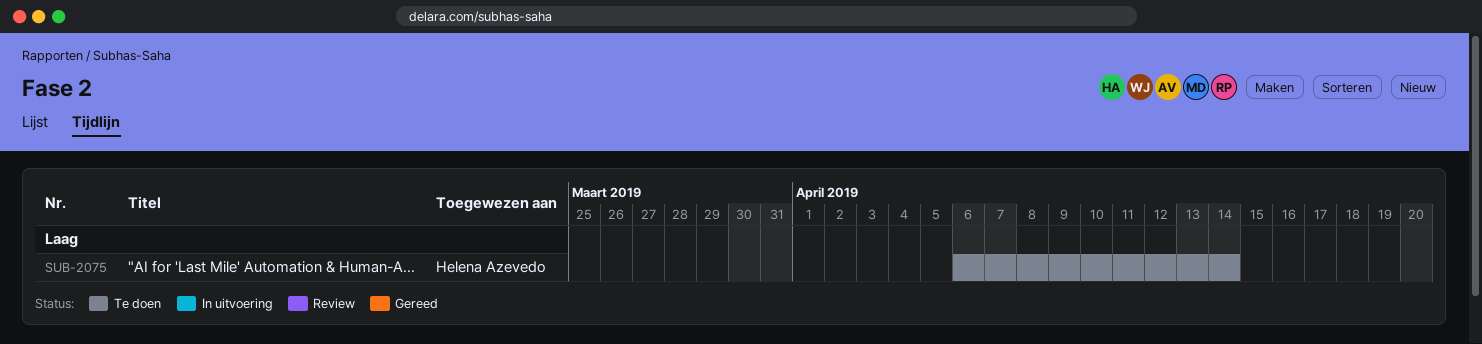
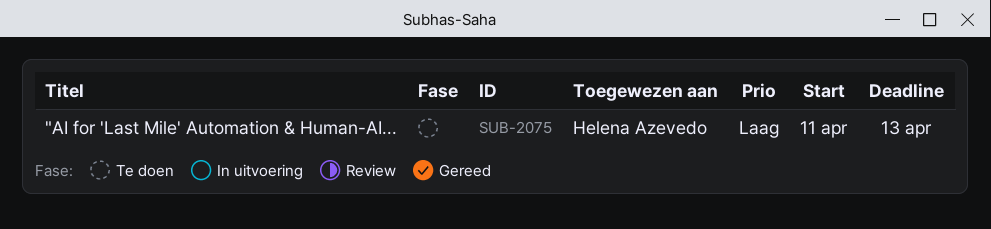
SUB-2075, start: Apr 6 -> Apr 11
SUB-2075, due: Apr 14 -> Apr 13

